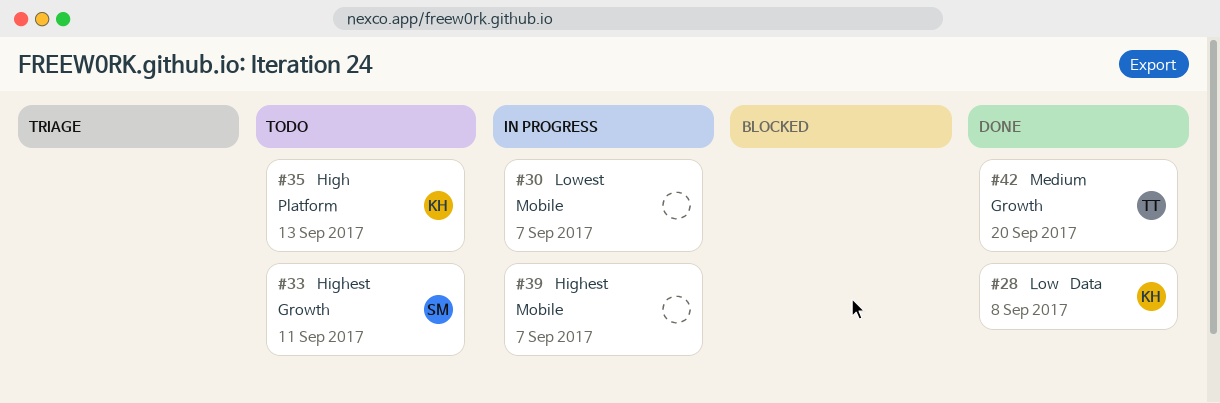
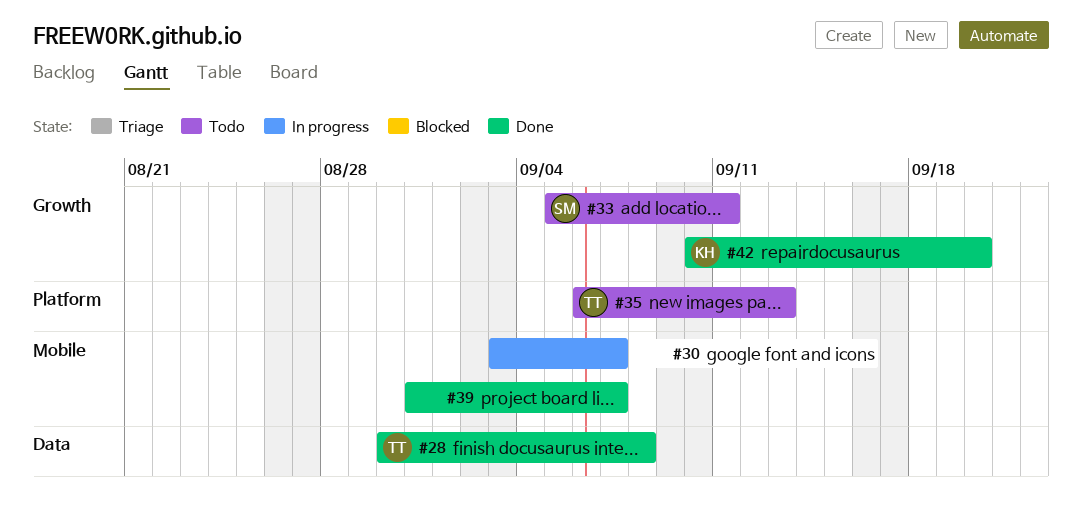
#28, owner: KH -> TT
#35, owner: KH -> TT
#39, status: In progress -> Done
#42, owner: TT -> KH

